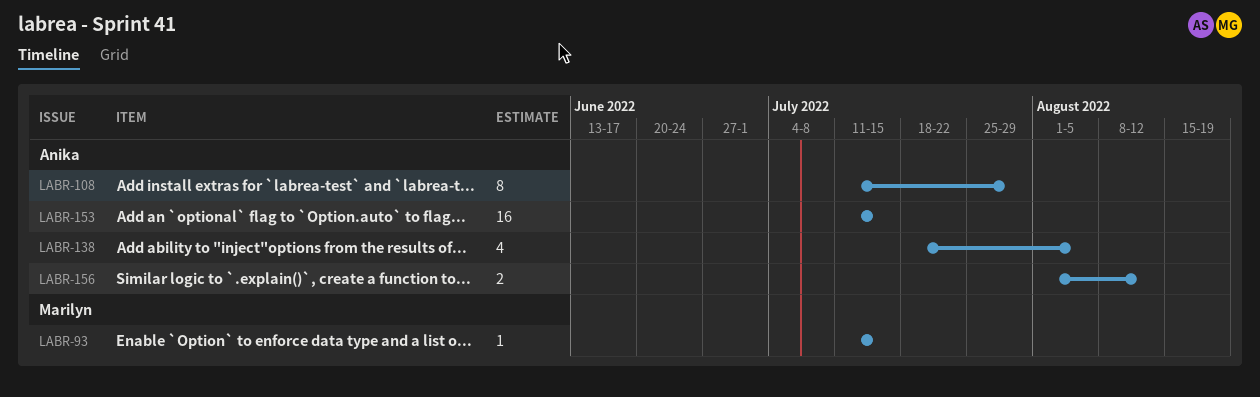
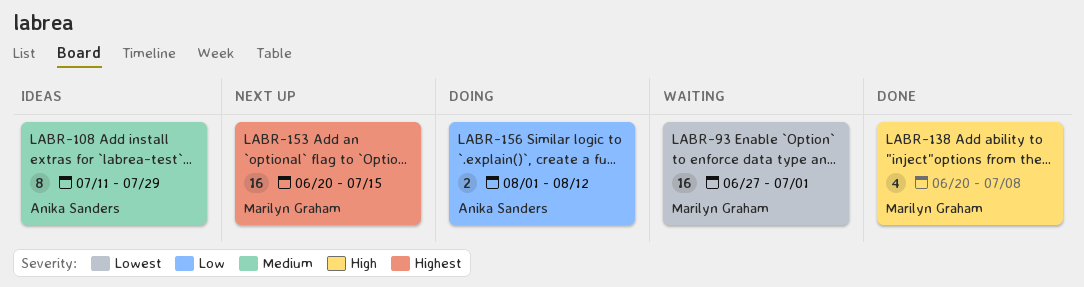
LABR-93, estimate: 1 -> 16
LABR-93, start: Jul 11 -> Jun 27
LABR-93, due: Jul 15 -> Jul 1
LABR-138, owner: Anika Sanders -> Marilyn Graham
LABR-138, start: Jul 18 -> Jun 20
LABR-138, due: Aug 5 -> Jul 8
LABR-153, owner: Anika Sanders -> Marilyn Graham
LABR-153, start: Jul 11 -> Jun 20

